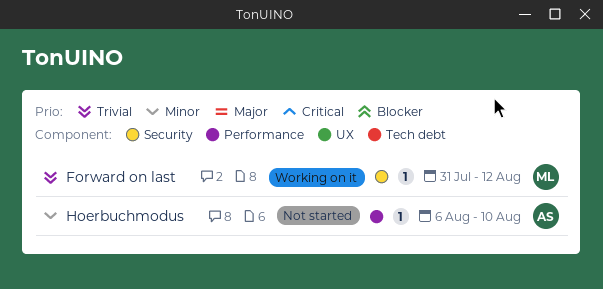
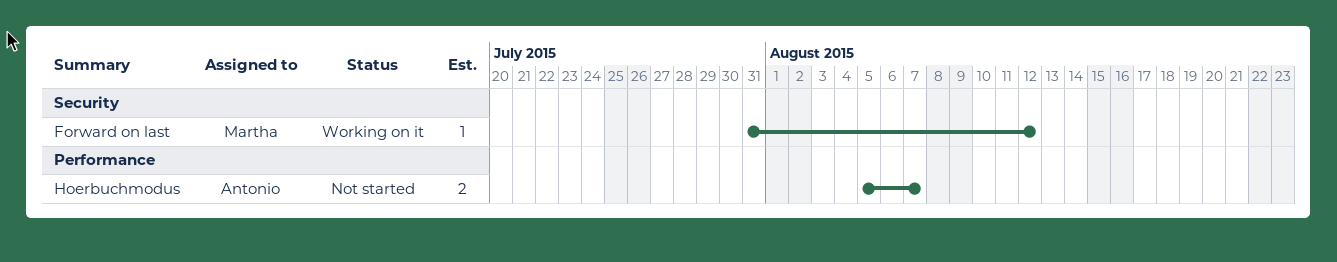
Hoerbuchmodus, estimate: 1 -> 2
Hoerbuchmodus, start: Aug 6 -> Aug 5
Hoerbuchmodus, due: Aug 10 -> Aug 7

